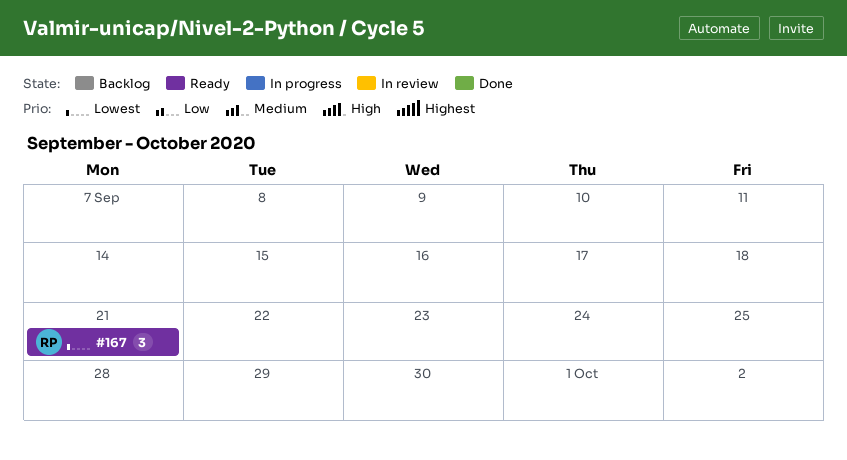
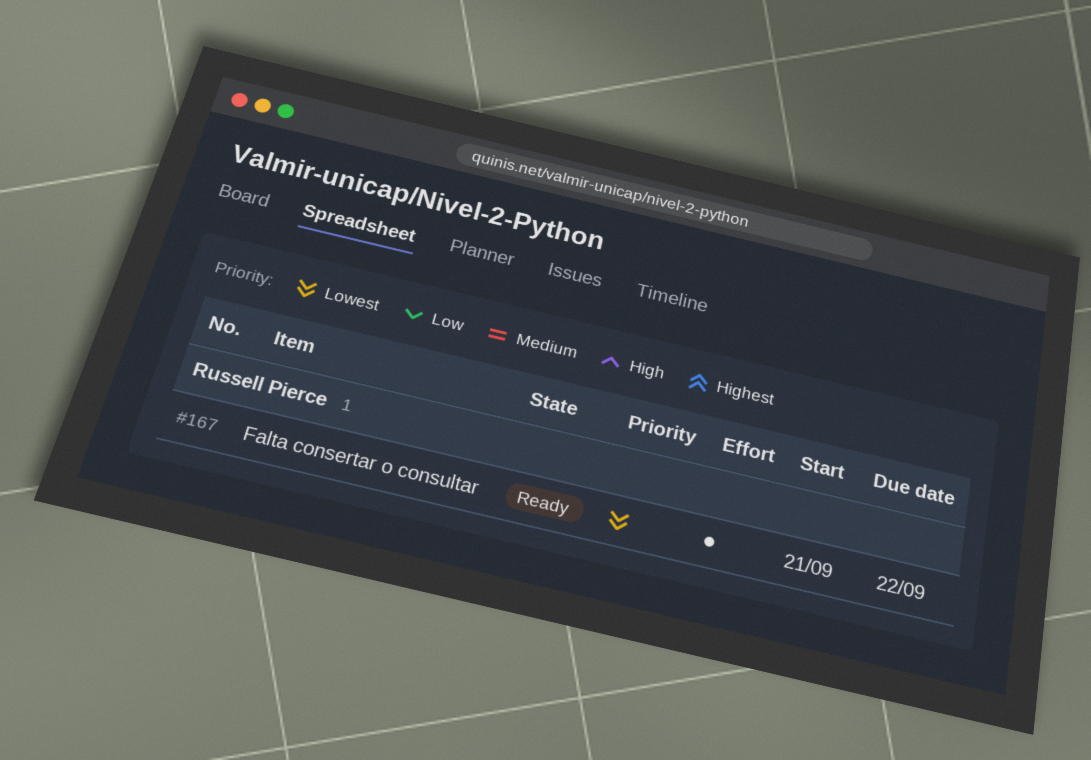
#167, estimate: 3 -> 1
#167, due: Sep 21 -> Sep 22

